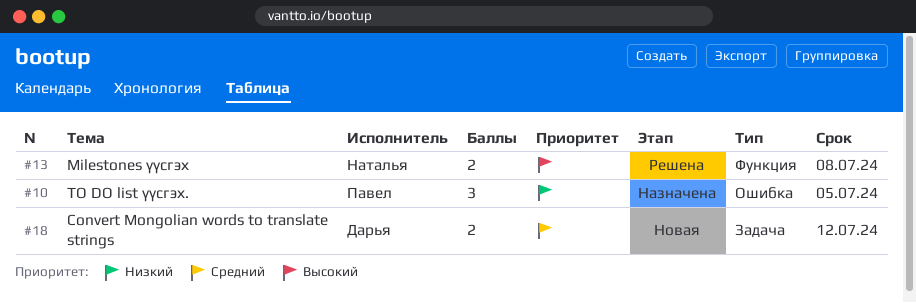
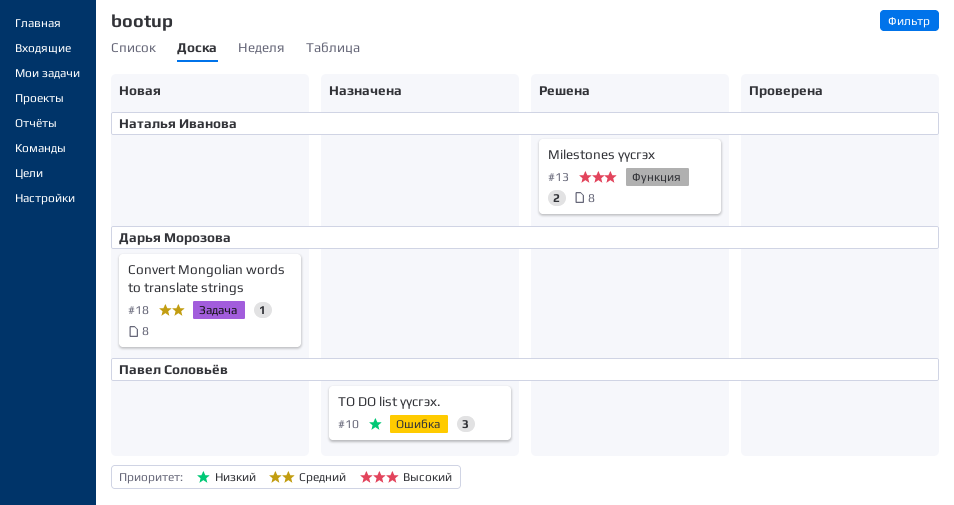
#18, estimate: 2 -> 1

